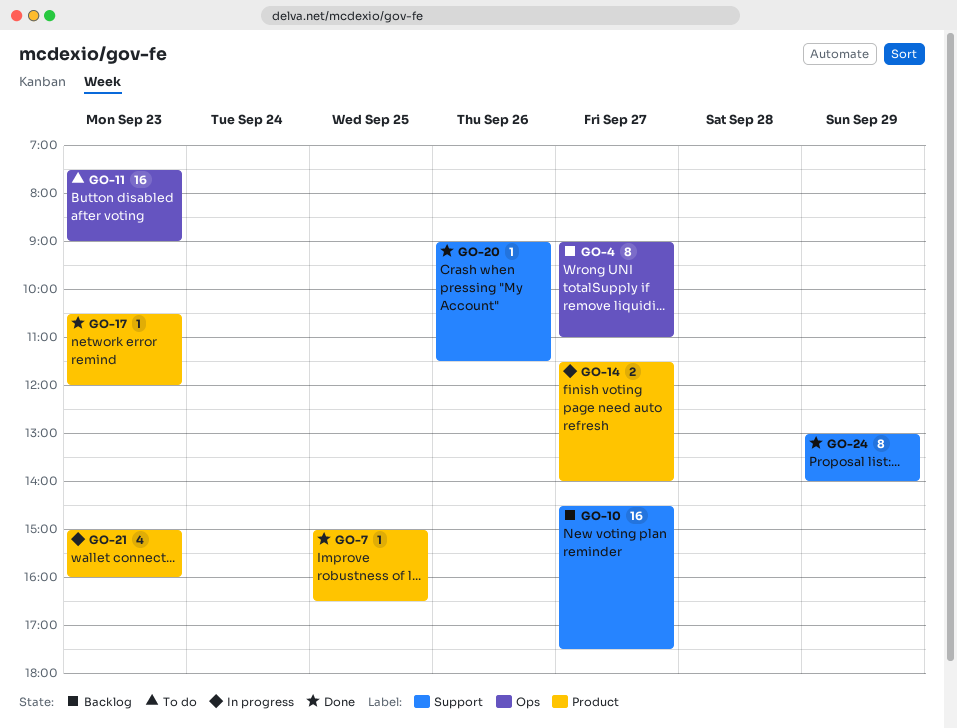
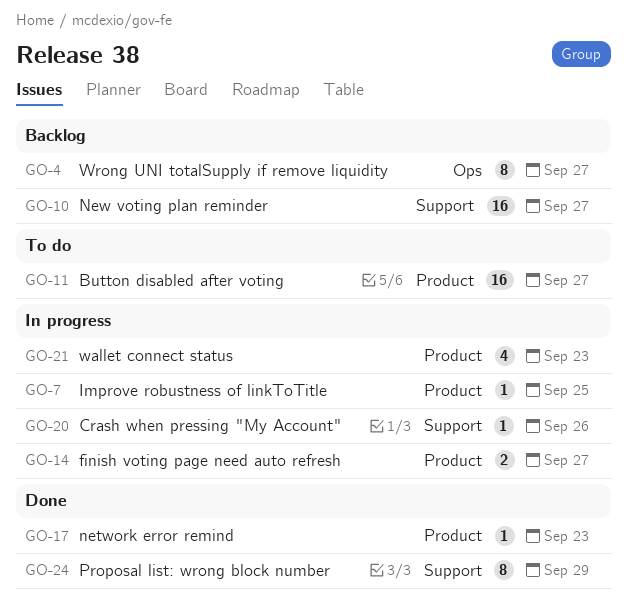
GO-7, status: Done -> In progress
GO-11, label: Ops -> Product
GO-11, day: Sep 23 -> Sep 27
GO-20, status: Done -> In progress

